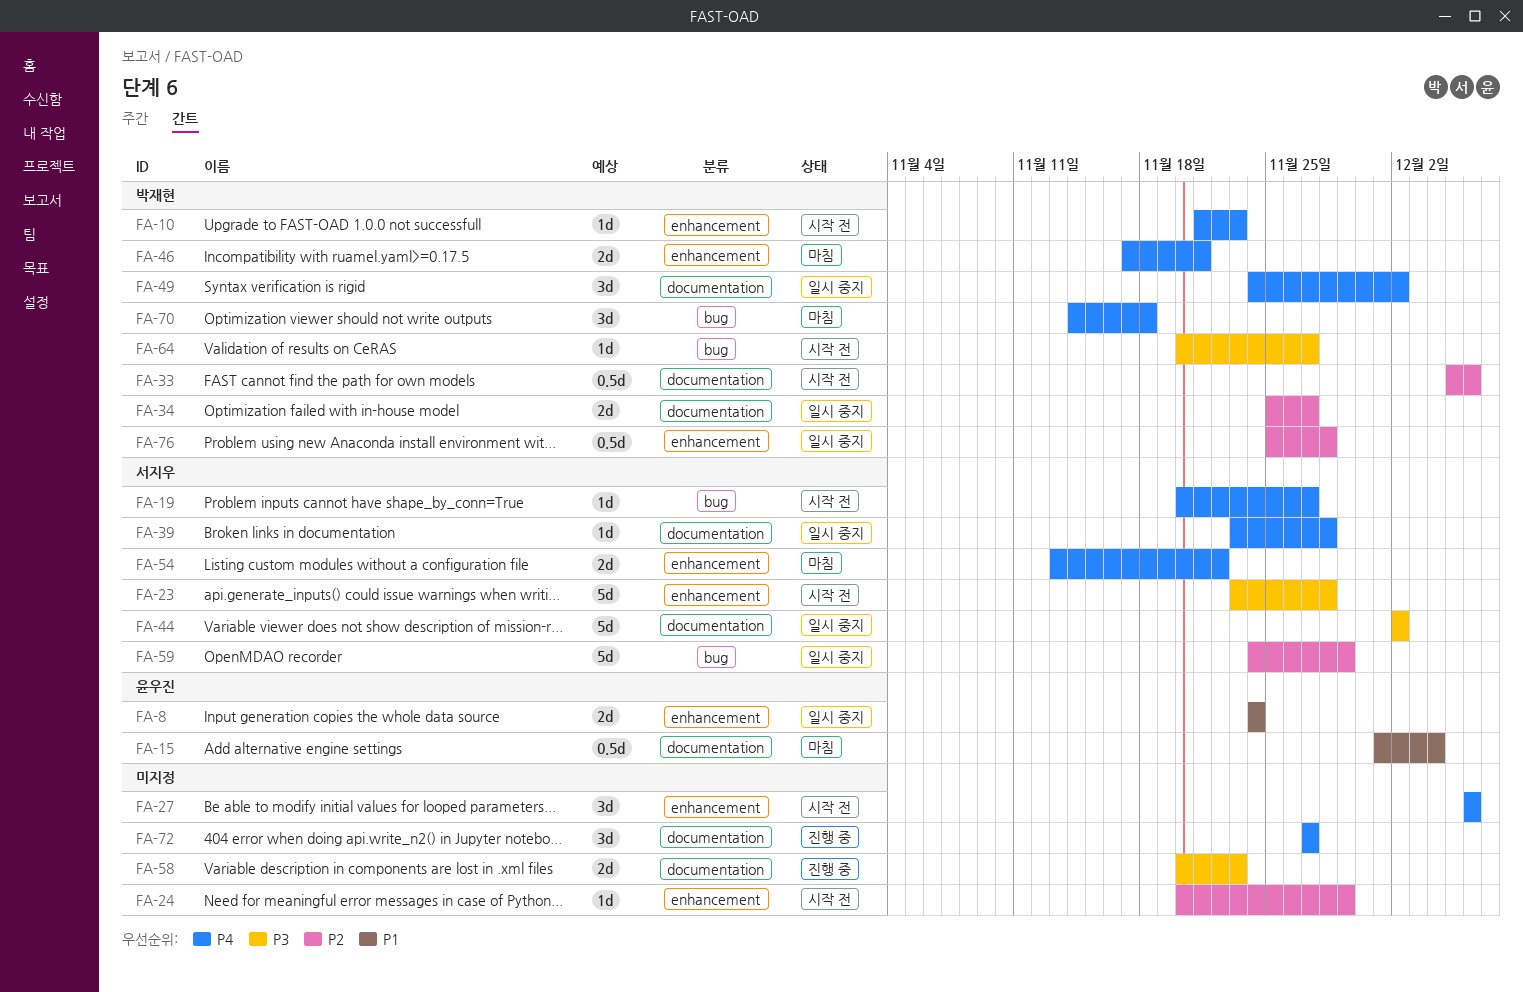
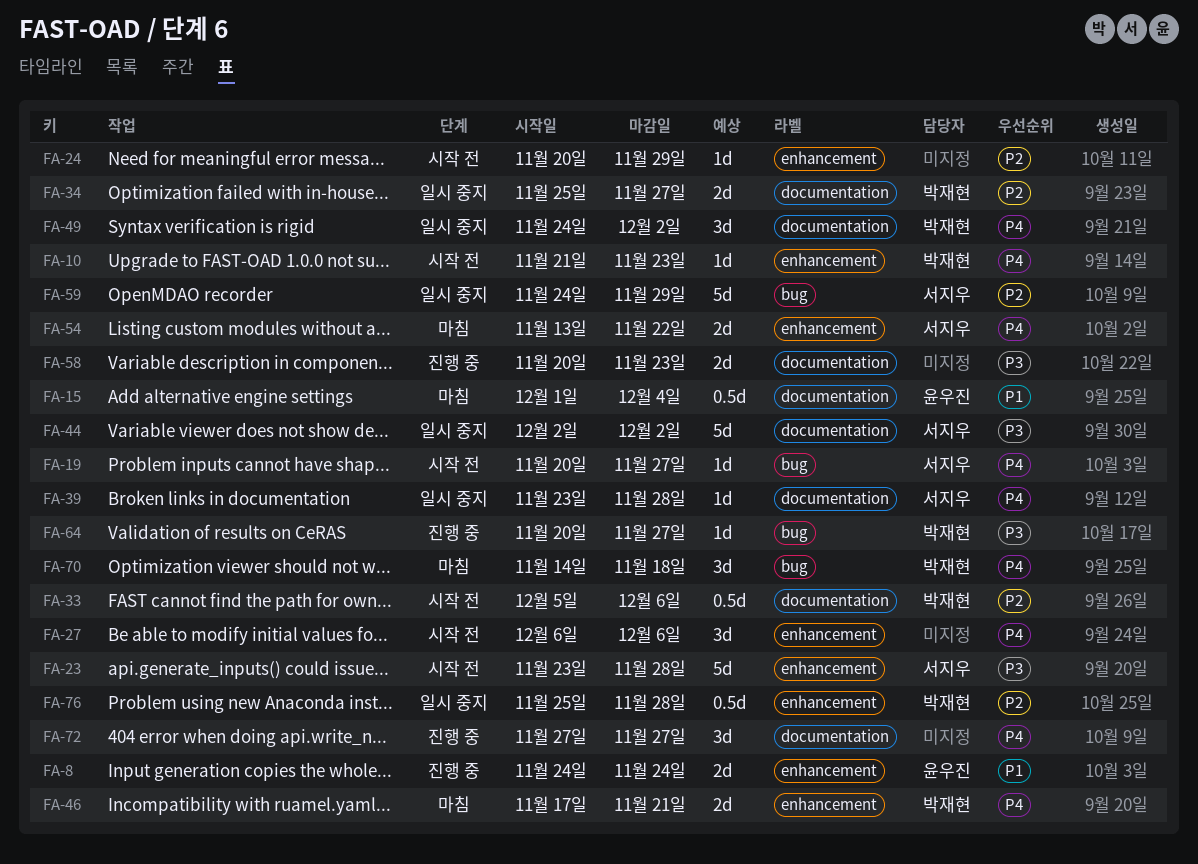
FA-8, status: 일시 중지 -> 진행 중
FA-64, status: 시작 전 -> 진행 중

